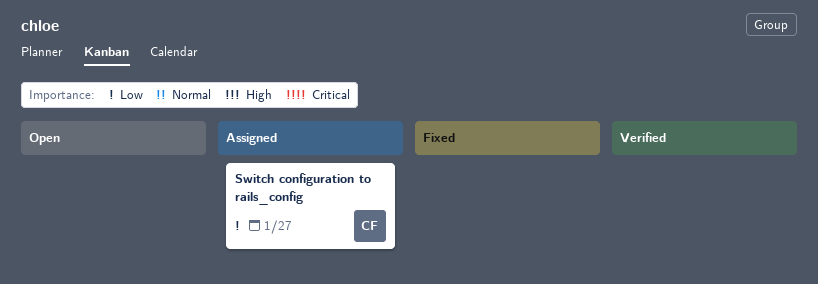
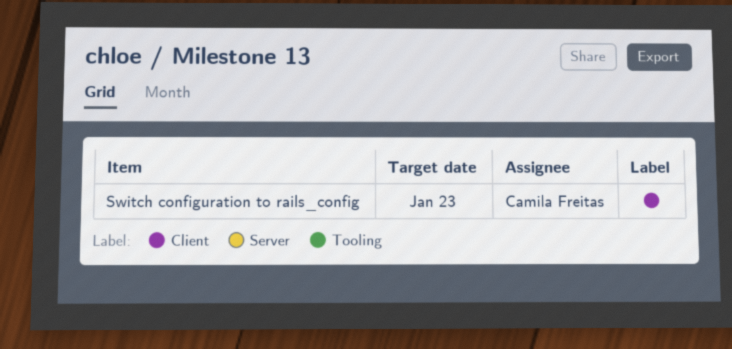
Switch configuration to rails_config, due: Jan 27 -> Jan 23

